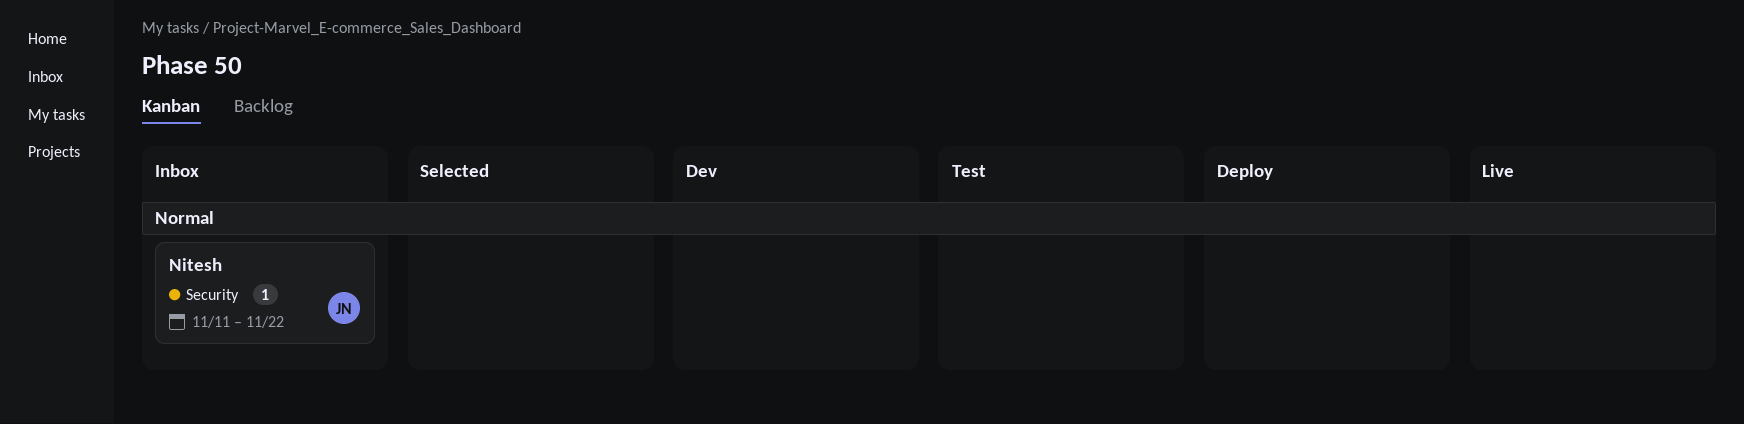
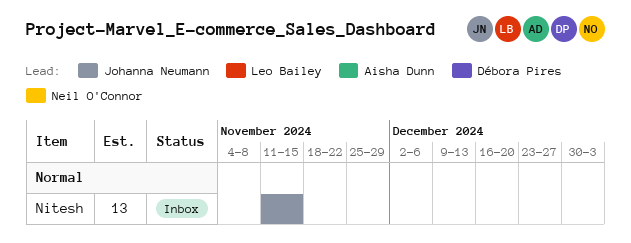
Nitesh, estimate: 1 -> 13
Nitesh, due: Nov 22 -> Nov 15

